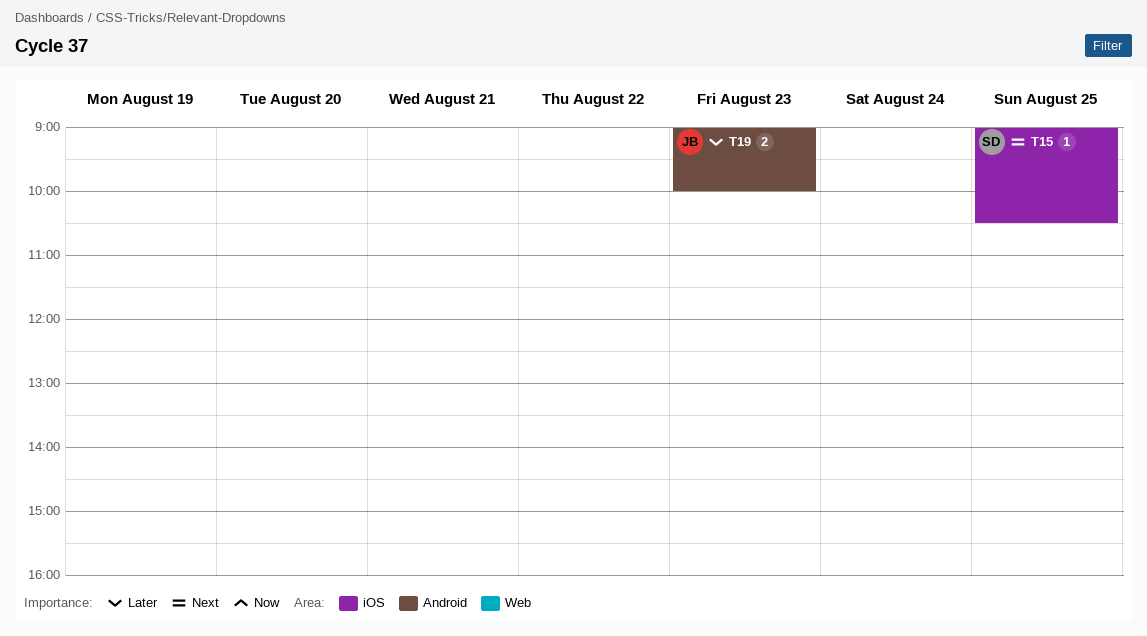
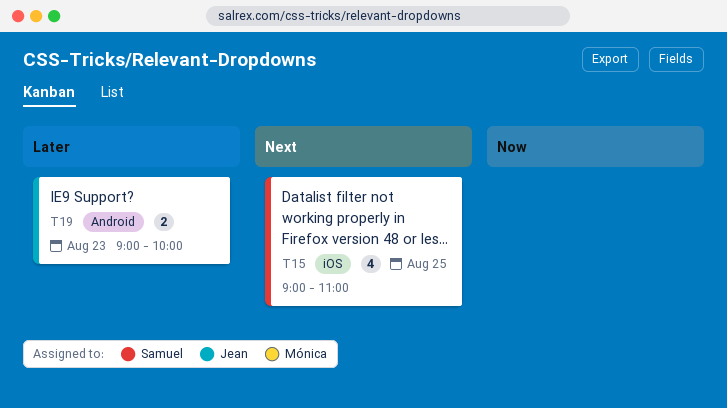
T15, estimate: 1 -> 4
T15, ends: 10:30 -> 11:00

